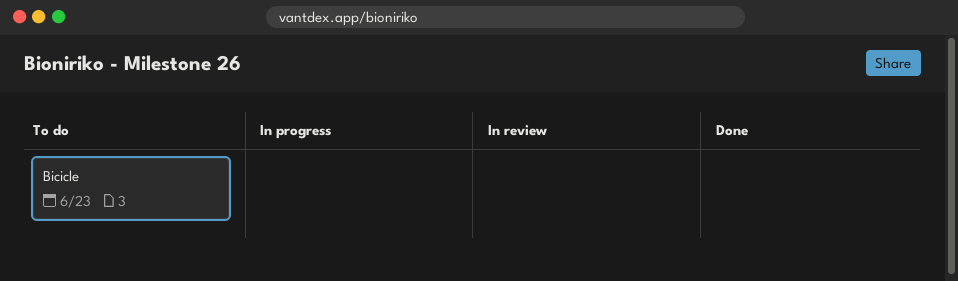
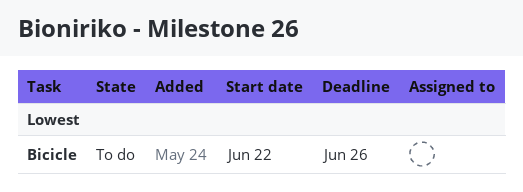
Bicicle, due: Jun 23 -> Jun 26

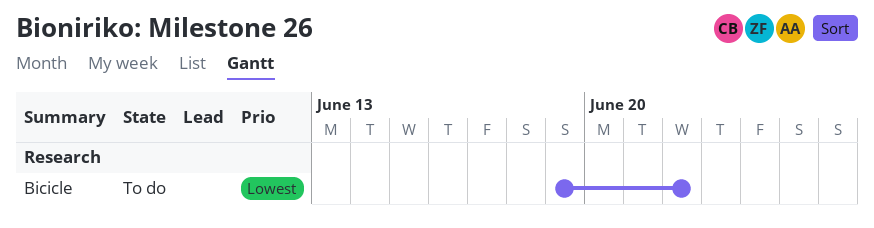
Bicicle, start: Jun 22 -> Jun 19
Bicicle, due: Jun 26 -> Jun 22

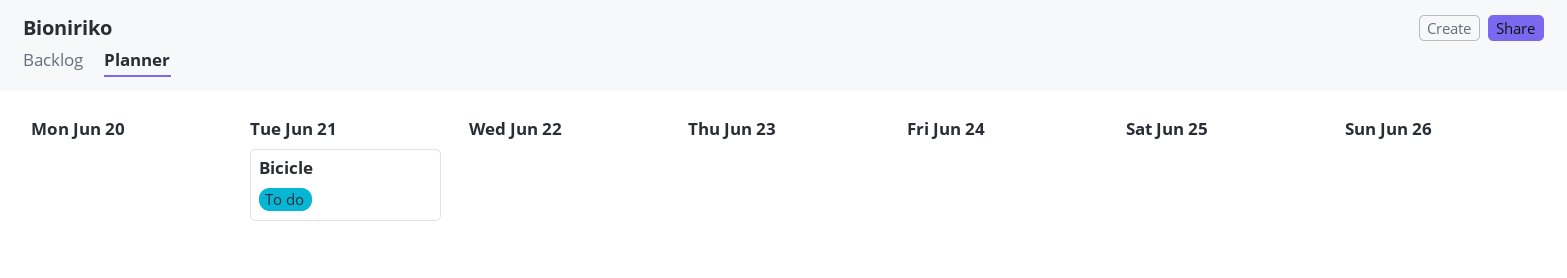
Bicicle, due: Jun 22 -> Jun 21

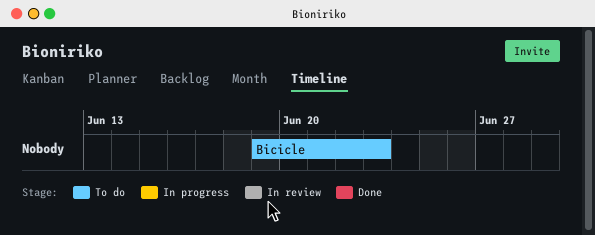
Bicicle, due: Jun 21 -> Jun 23

